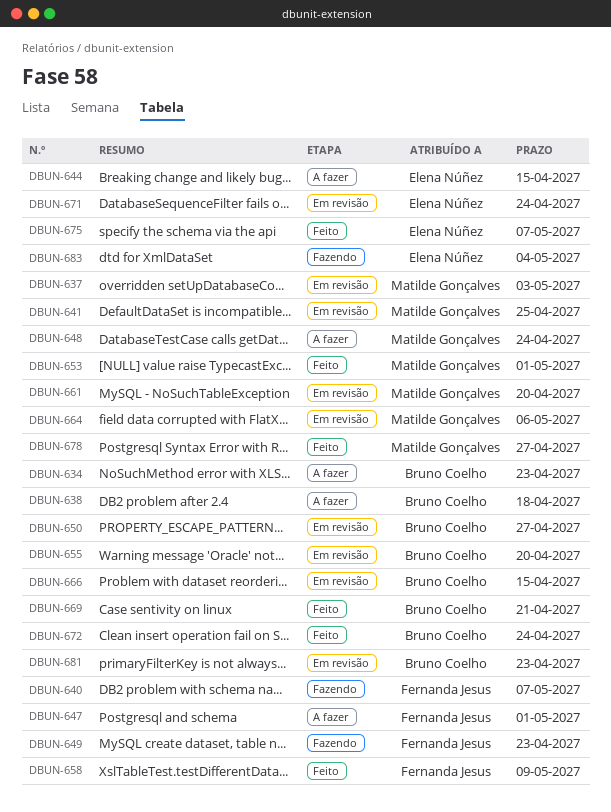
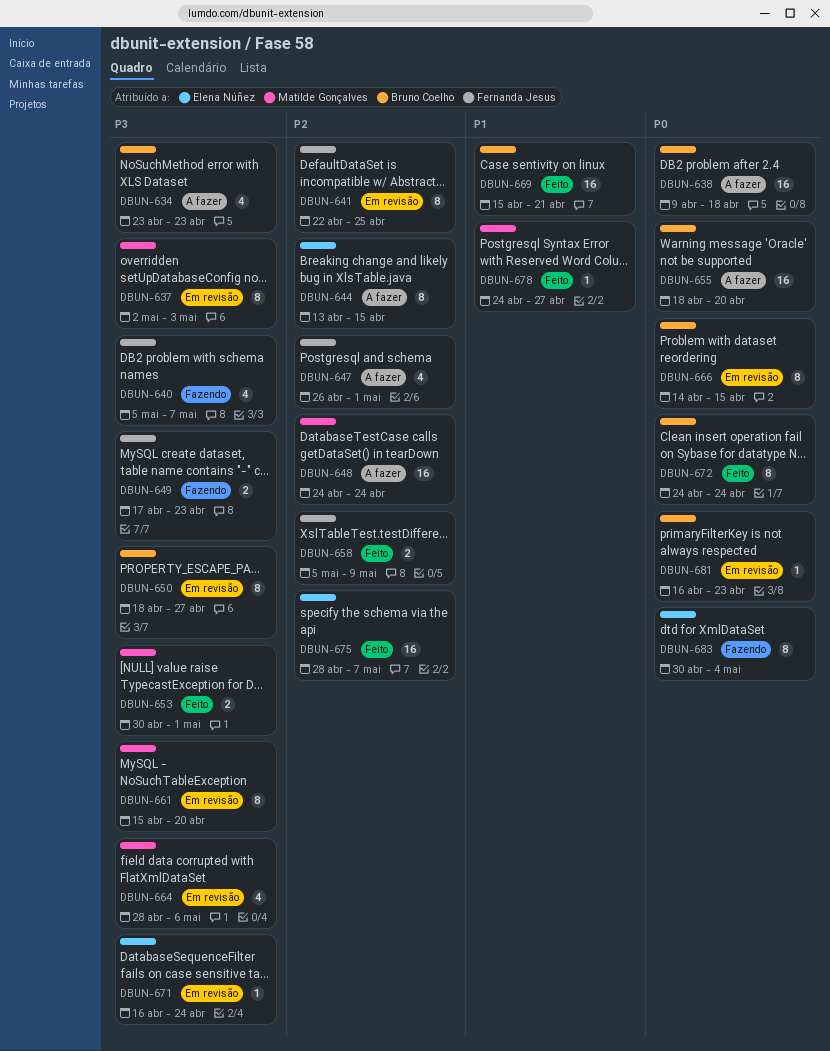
DBUN-641, owner: Matilde Gonçalves -> Fernanda Jesus
DBUN-655, status: Em revisão -> A fazer

